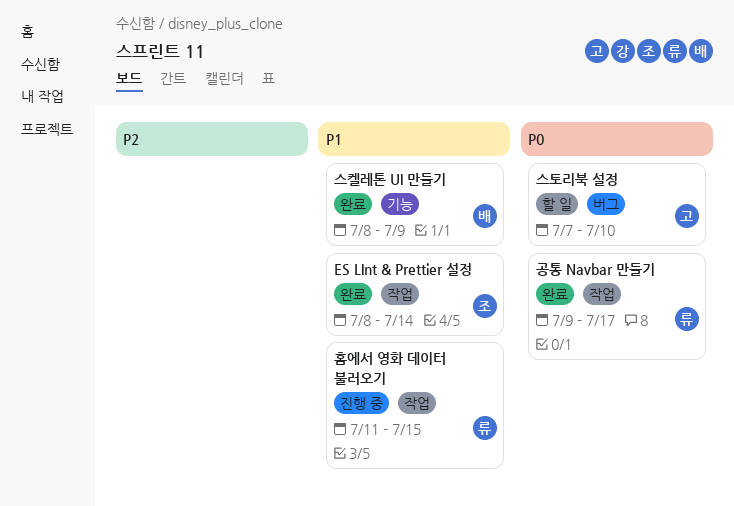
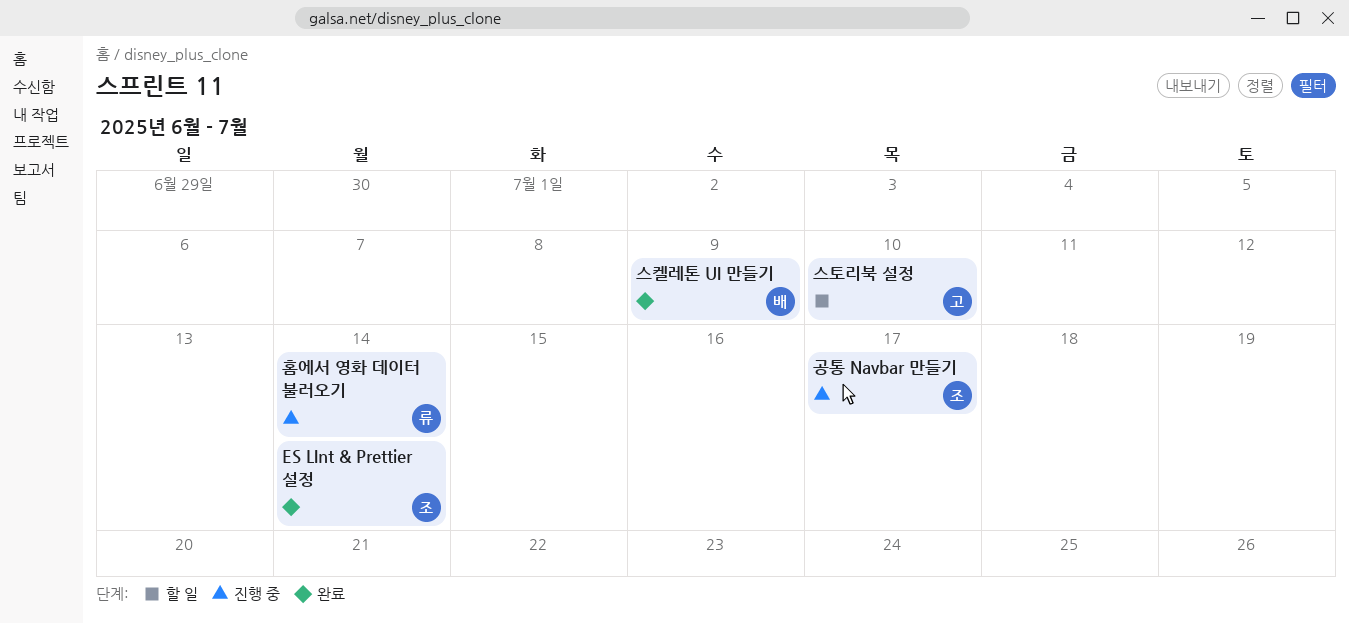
공통 Navbar 만들기, status: 완료 -> 진행 중
공통 Navbar 만들기, owner: 류 -> 조
홈에서 영화 데이터 불러오기, due: Jul 15 -> Jul 14

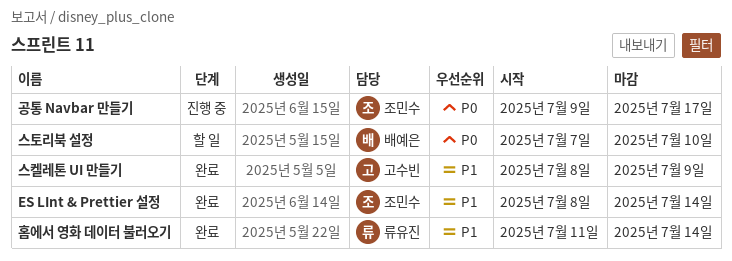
스켈레톤 UI 만들기, owner: 배예은 -> 고수빈
스토리북 설정, owner: 고수빈 -> 배예은
홈에서 영화 데이터 불러오기, status: 진행 중 -> 완료

